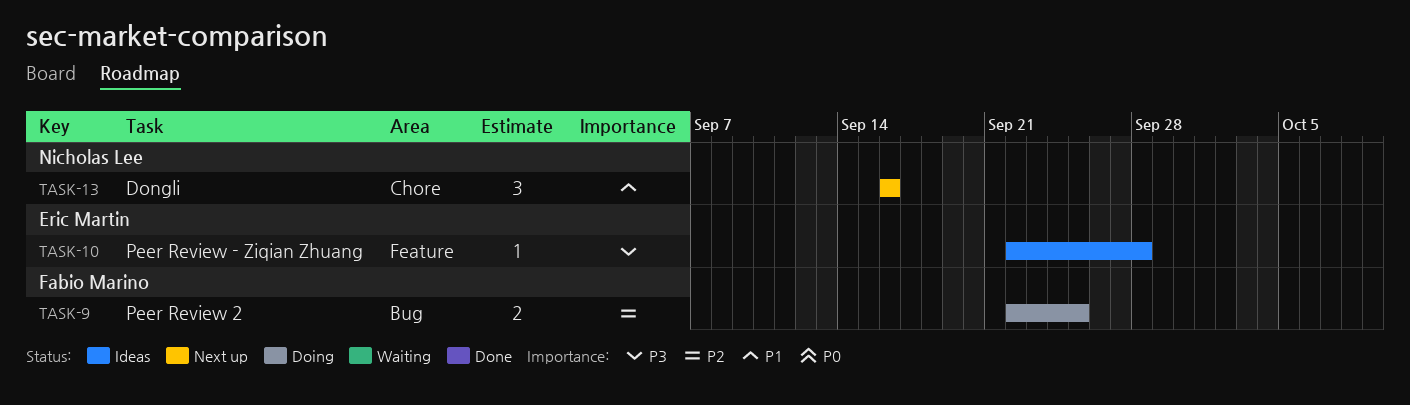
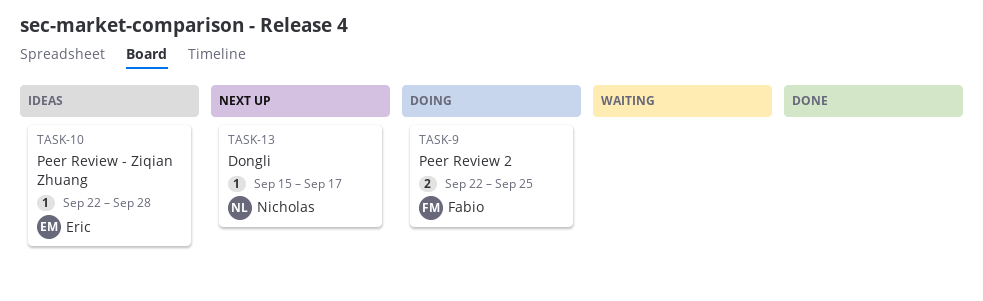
TASK-13, estimate: 3 -> 1
TASK-13, start: Sep 16 -> Sep 15
TASK-13, due: Sep 16 -> Sep 17

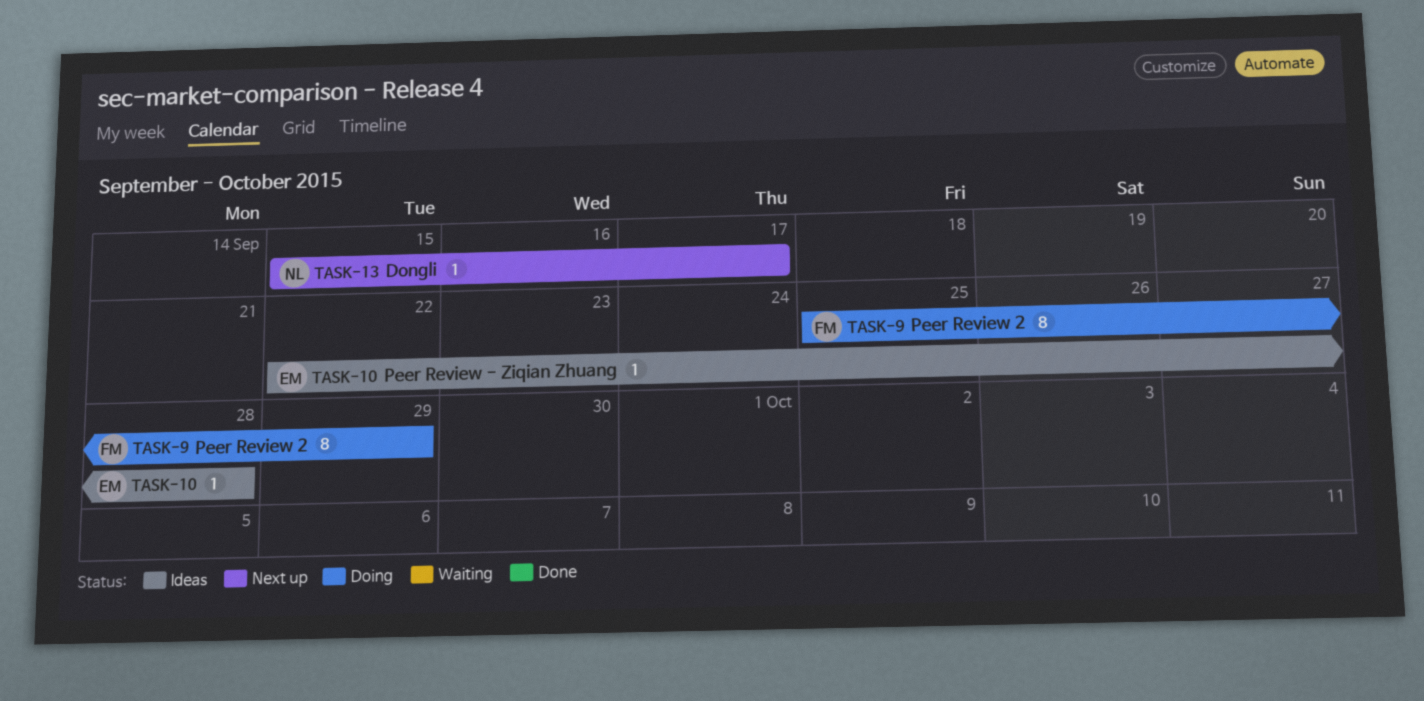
TASK-9, estimate: 2 -> 8
TASK-9, start: Sep 22 -> Sep 25
TASK-9, due: Sep 25 -> Sep 29

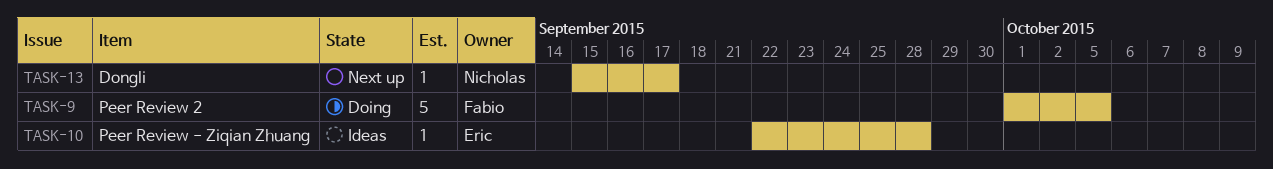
TASK-9, estimate: 8 -> 5
TASK-9, start: Sep 25 -> Oct 1
TASK-9, due: Sep 29 -> Oct 5

